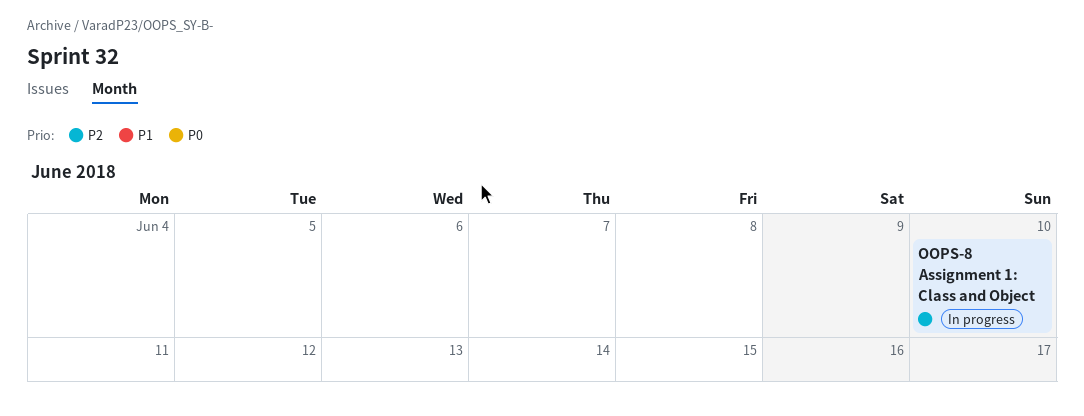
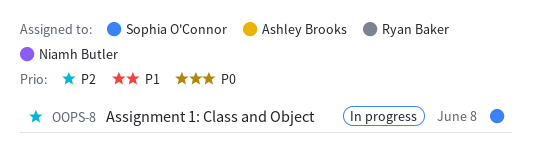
OOPS-8, due: Jun 10 -> Jun 8

